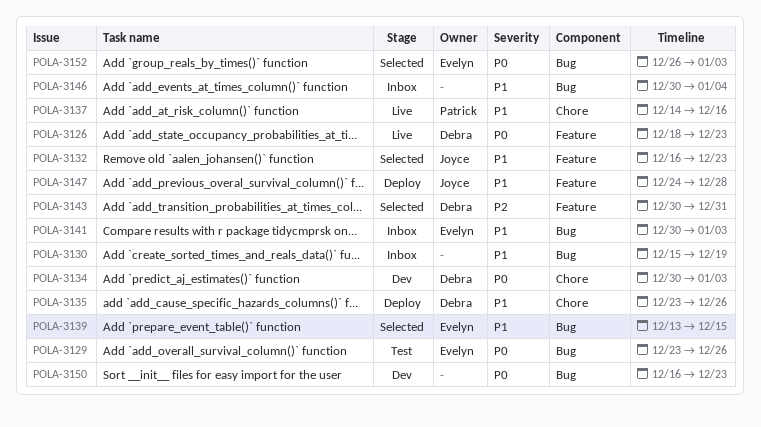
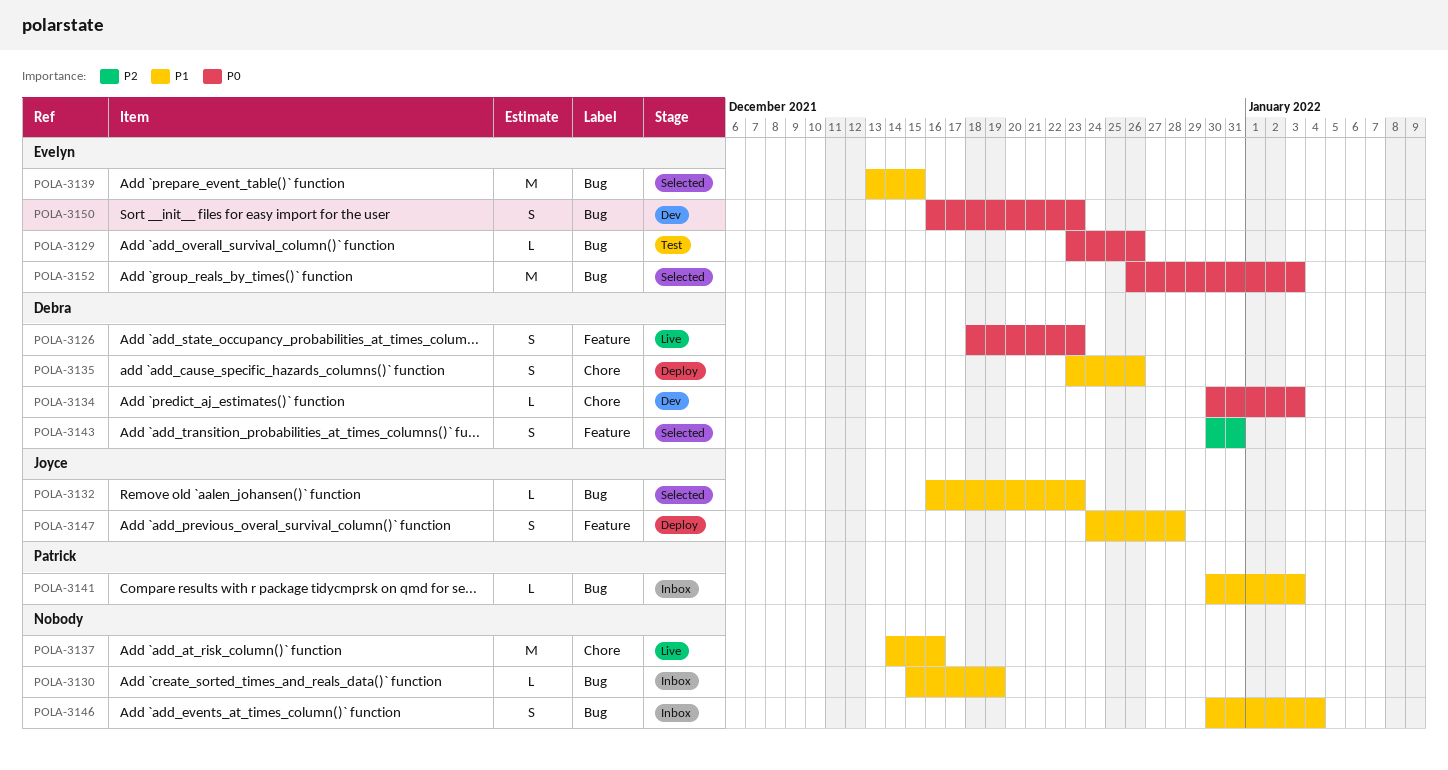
POLA-3132, label: Feature -> Bug
POLA-3137, owner: Patrick -> none
POLA-3141, owner: Evelyn -> Patrick
POLA-3150, owner: none -> Evelyn

